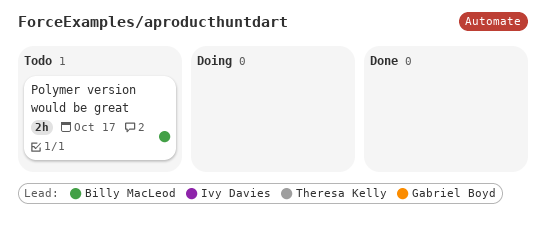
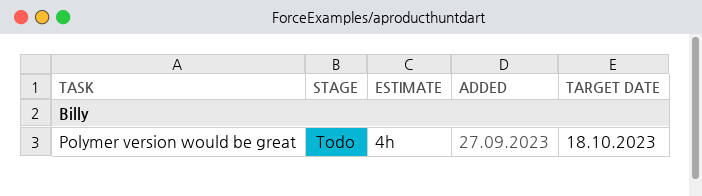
Polymer version would be great, estimate: 2h -> 4h
Polymer version would be great, due: Oct 17 -> Oct 18

